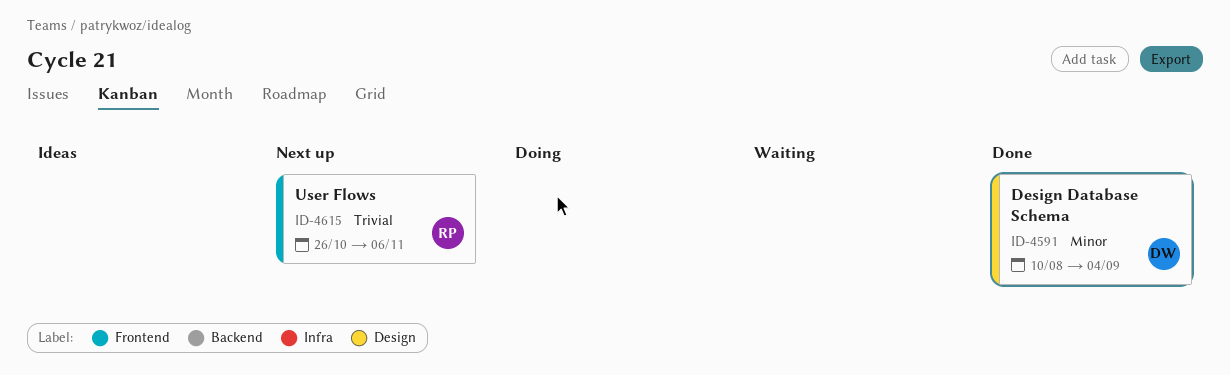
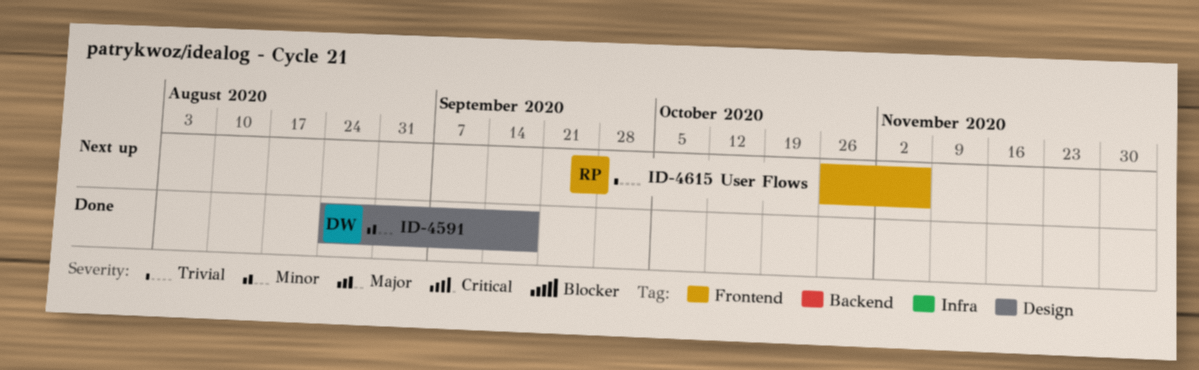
ID-4591, start: Aug 10 -> Aug 24
ID-4591, due: Sep 4 -> Sep 18

